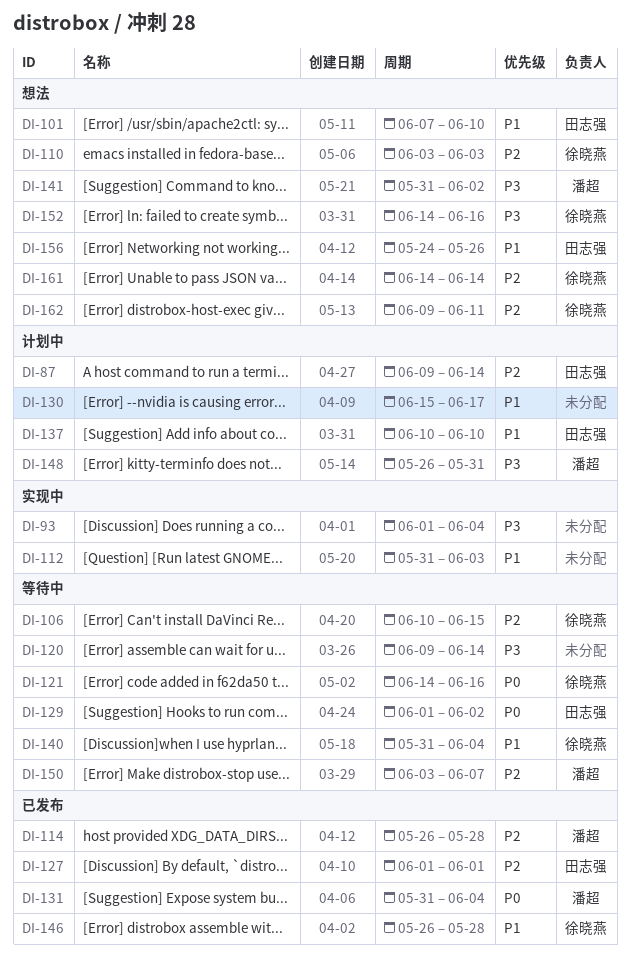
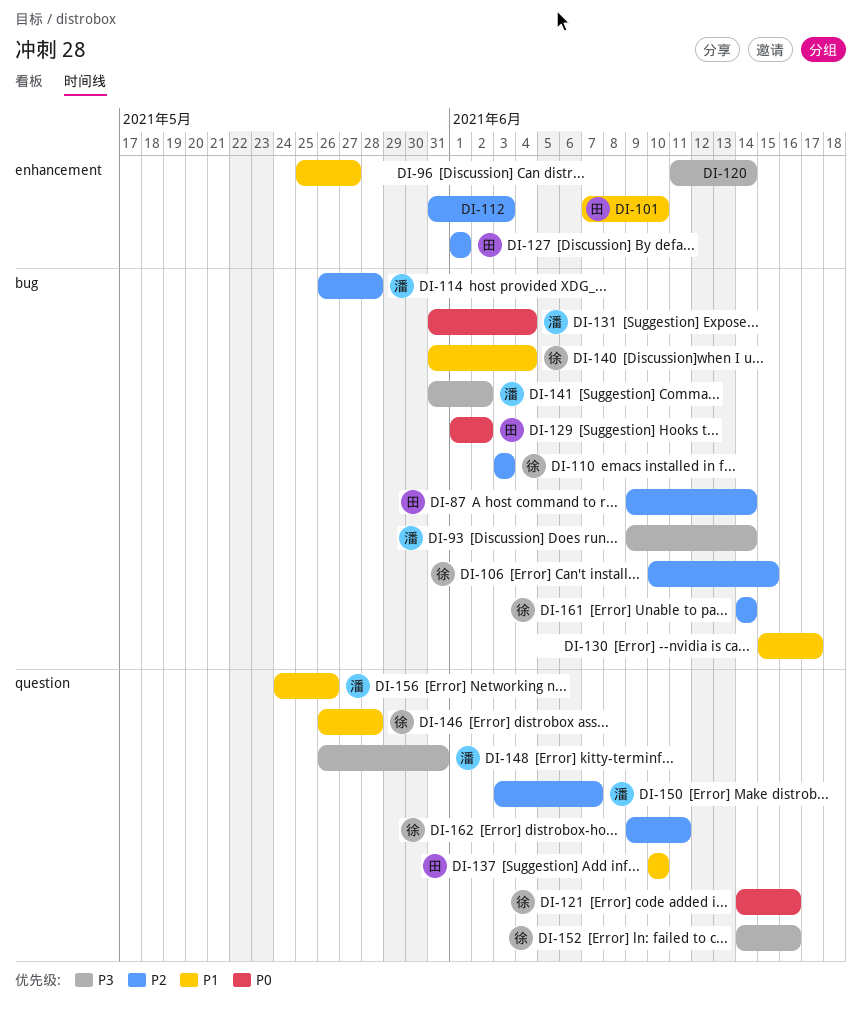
DI-93, owner: none -> 潘超
DI-93, start: Jun 1 -> Jun 9
DI-93, due: Jun 4 -> Jun 14
DI-96: none -> present
DI-112, priority: P1 -> P2
DI-120, start: Jun 9 -> Jun 11
DI-156, owner: 田志强 -> 潘超

